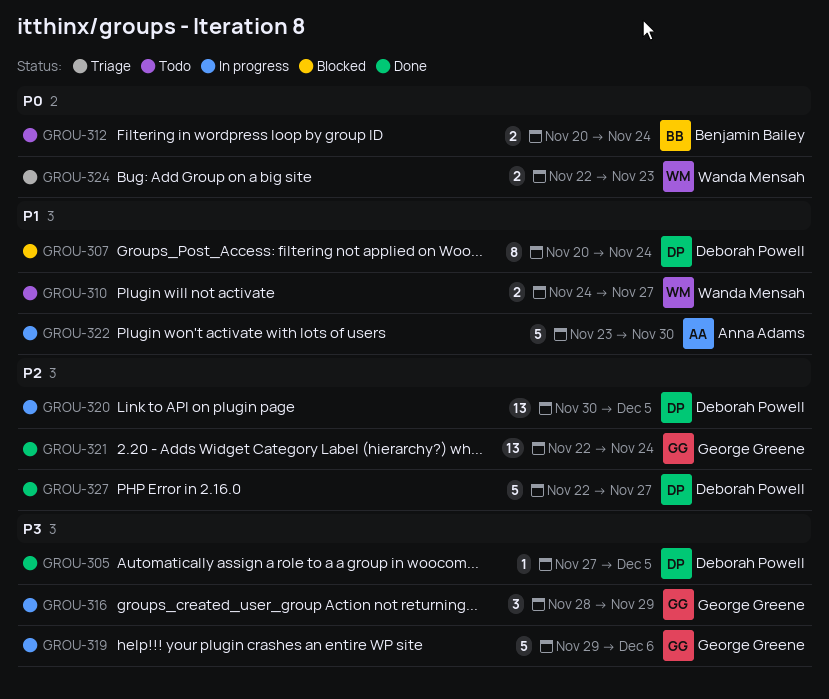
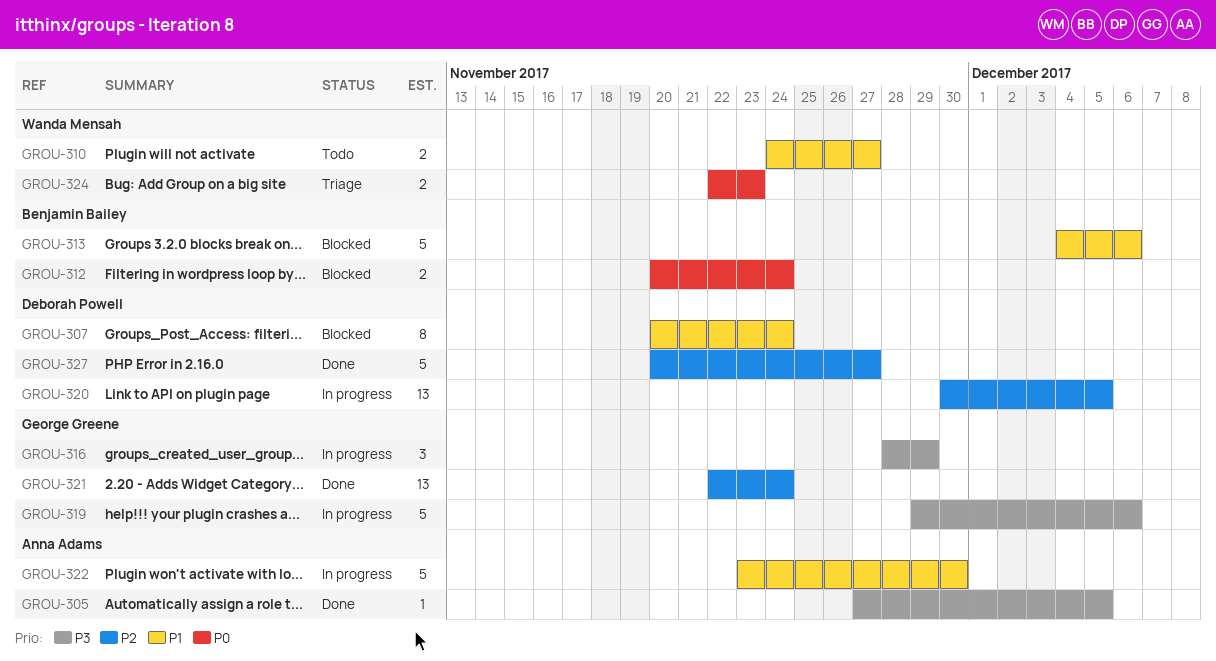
GROU-305, owner: Deborah Powell -> Anna Adams
GROU-312, status: Todo -> Blocked
GROU-313: none -> present
GROU-327, start: Nov 22 -> Nov 20

